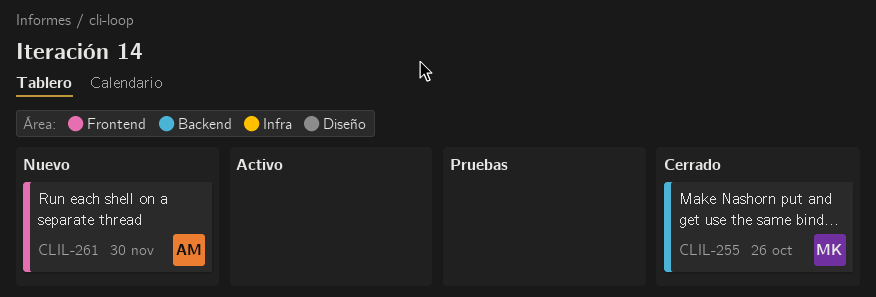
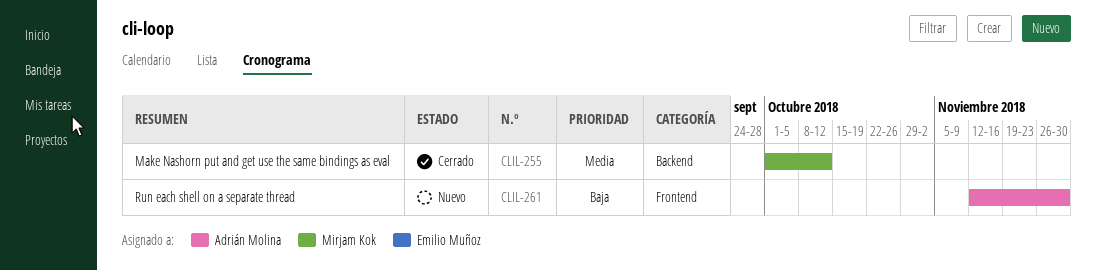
CLIL-255, due: Oct 26 -> Oct 12

